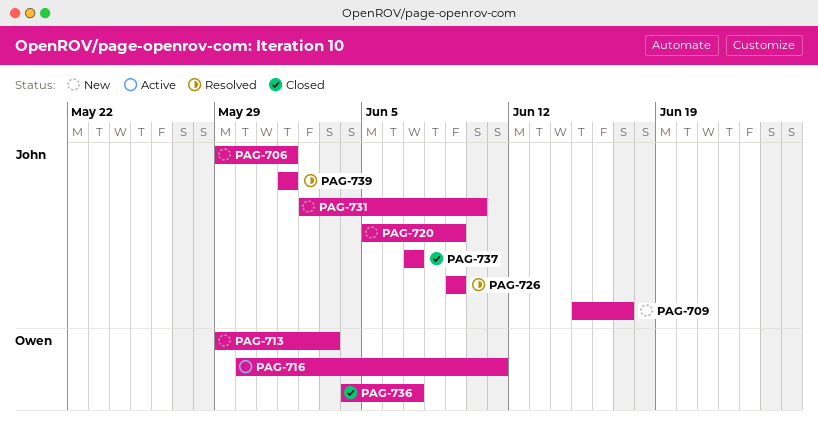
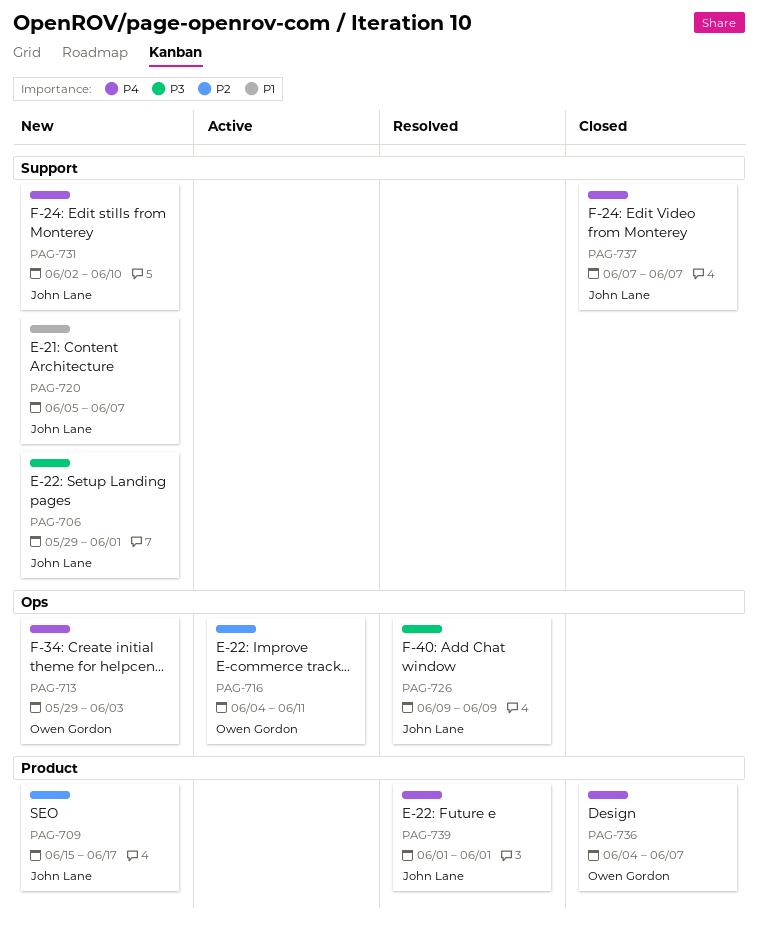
PAG-716, start: May 30 -> Jun 4
PAG-720, due: Jun 9 -> Jun 7

